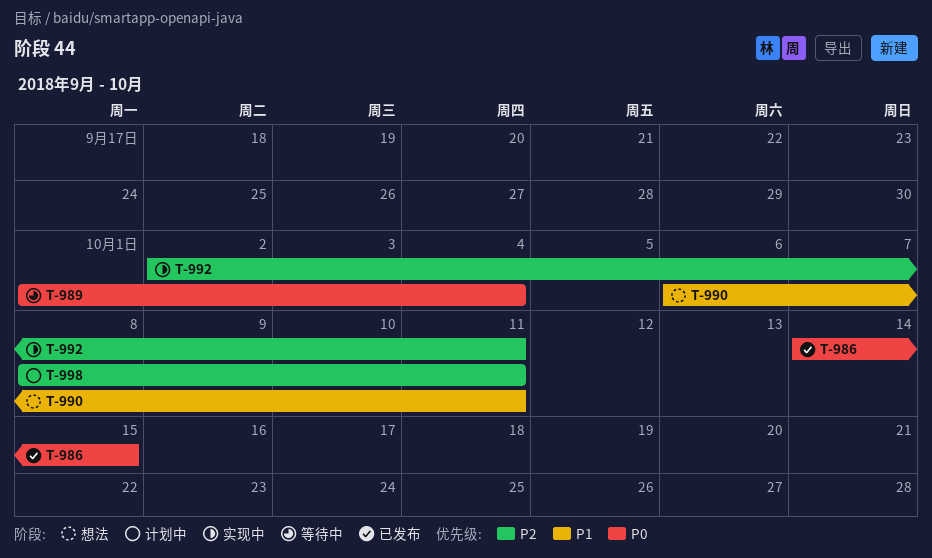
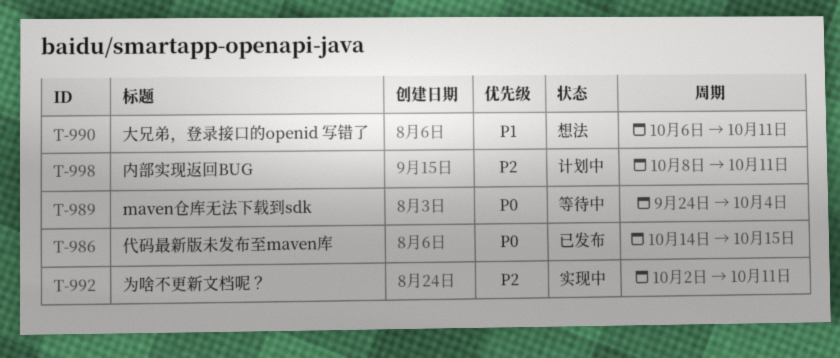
T-989, start: Oct 1 -> Sep 24

